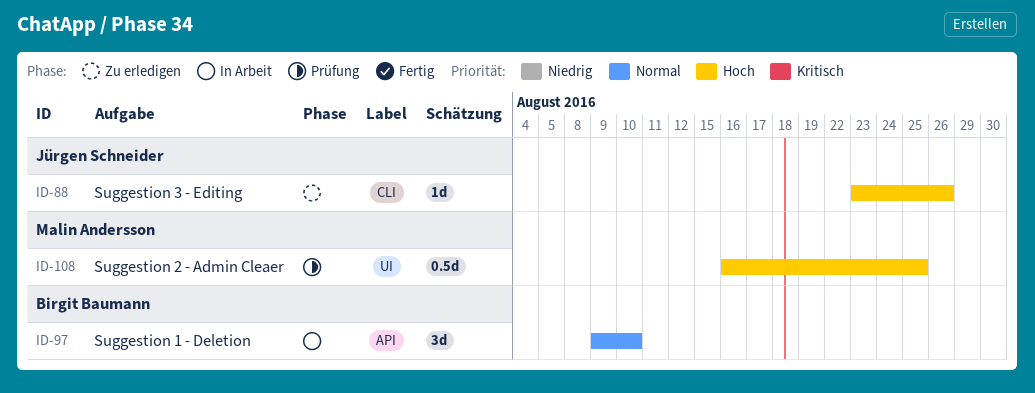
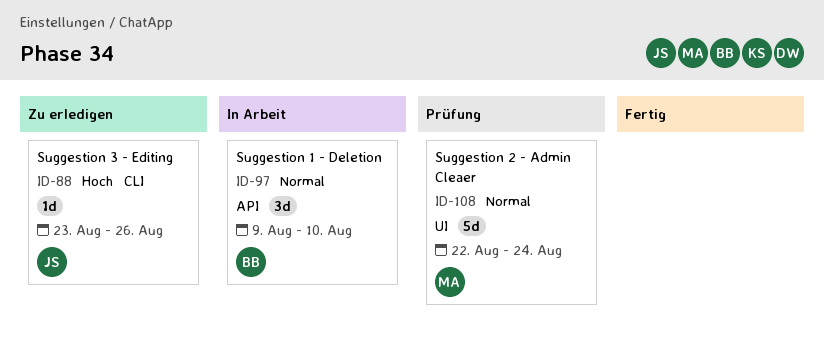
ID-108, priority: Hoch -> Normal
ID-108, estimate: 0.5d -> 5d
ID-108, start: Aug 16 -> Aug 22
ID-108, due: Aug 25 -> Aug 24

